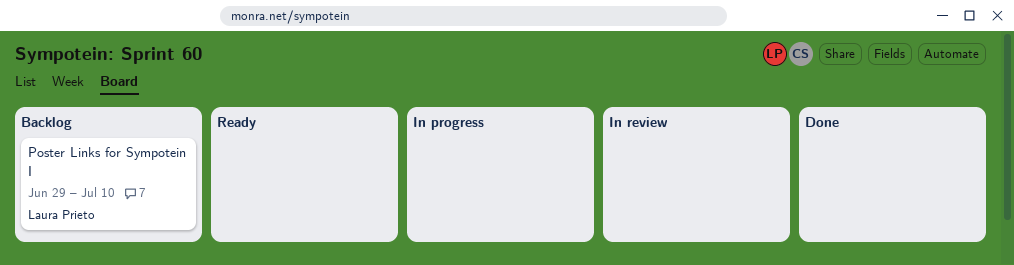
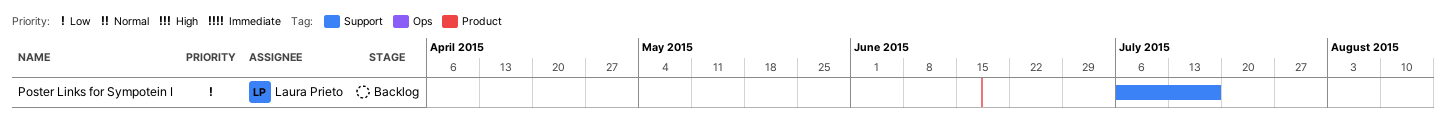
Poster Links for Sympotein I, start: Jun 29 -> Jul 6
Poster Links for Sympotein I, due: Jul 10 -> Jul 17

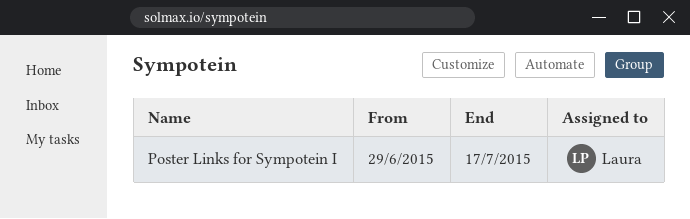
Poster Links for Sympotein I, start: Jul 6 -> Jun 29

